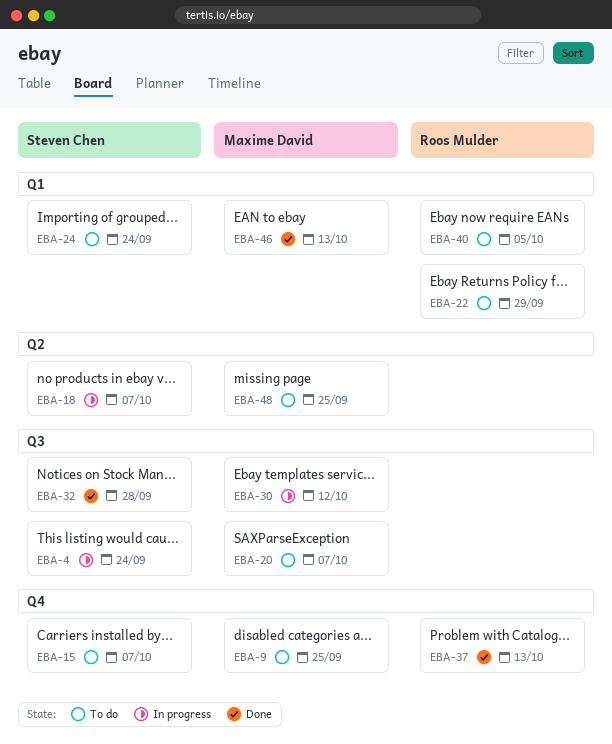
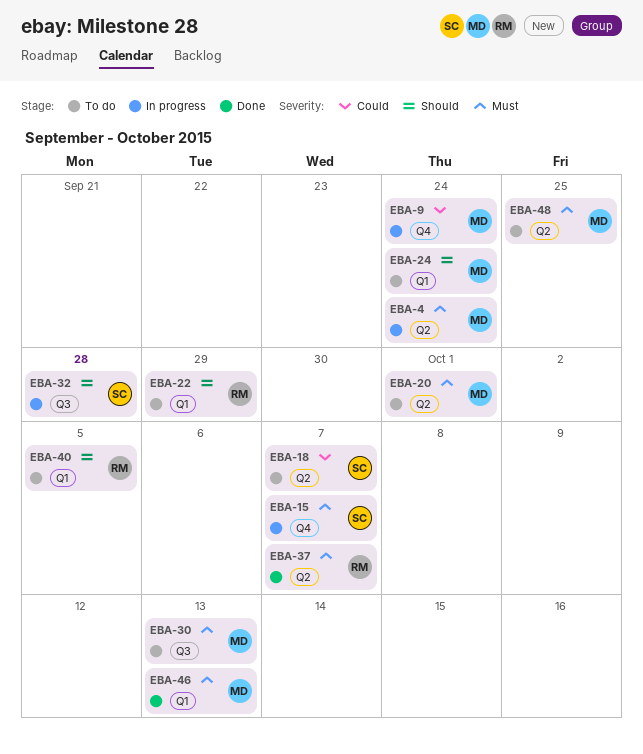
EBA-4, owner: Steven Chen -> Maxime David
EBA-4, label: Q3 -> Q2
EBA-9, status: To do -> In progress
EBA-9, due: Sep 25 -> Sep 24
EBA-15, status: To do -> In progress
EBA-18, status: In progress -> To do
EBA-20, label: Q3 -> Q2
EBA-20, due: Oct 7 -> Oct 1
EBA-24, owner: Steven Chen -> Maxime David
EBA-30, status: In progress -> To do
EBA-30, due: Oct 12 -> Oct 13
EBA-32, status: Done -> In progress
EBA-37, label: Q4 -> Q2
EBA-37, due: Oct 13 -> Oct 7

